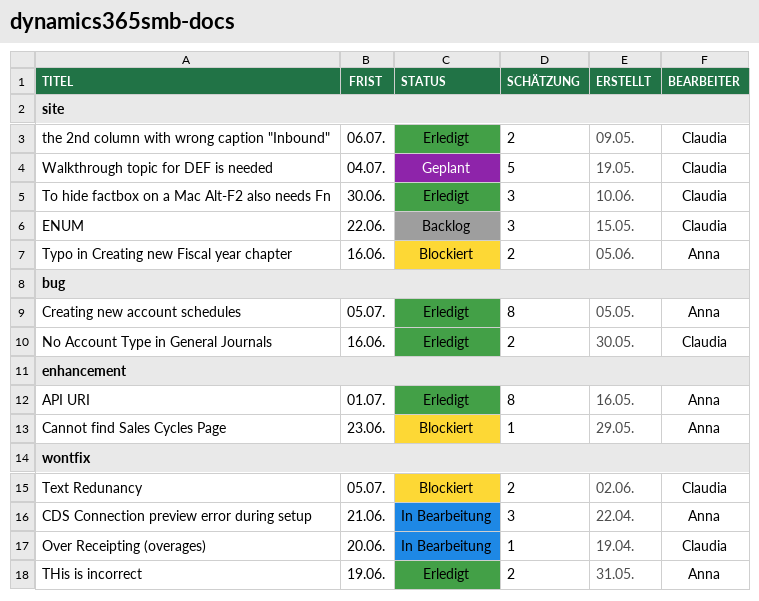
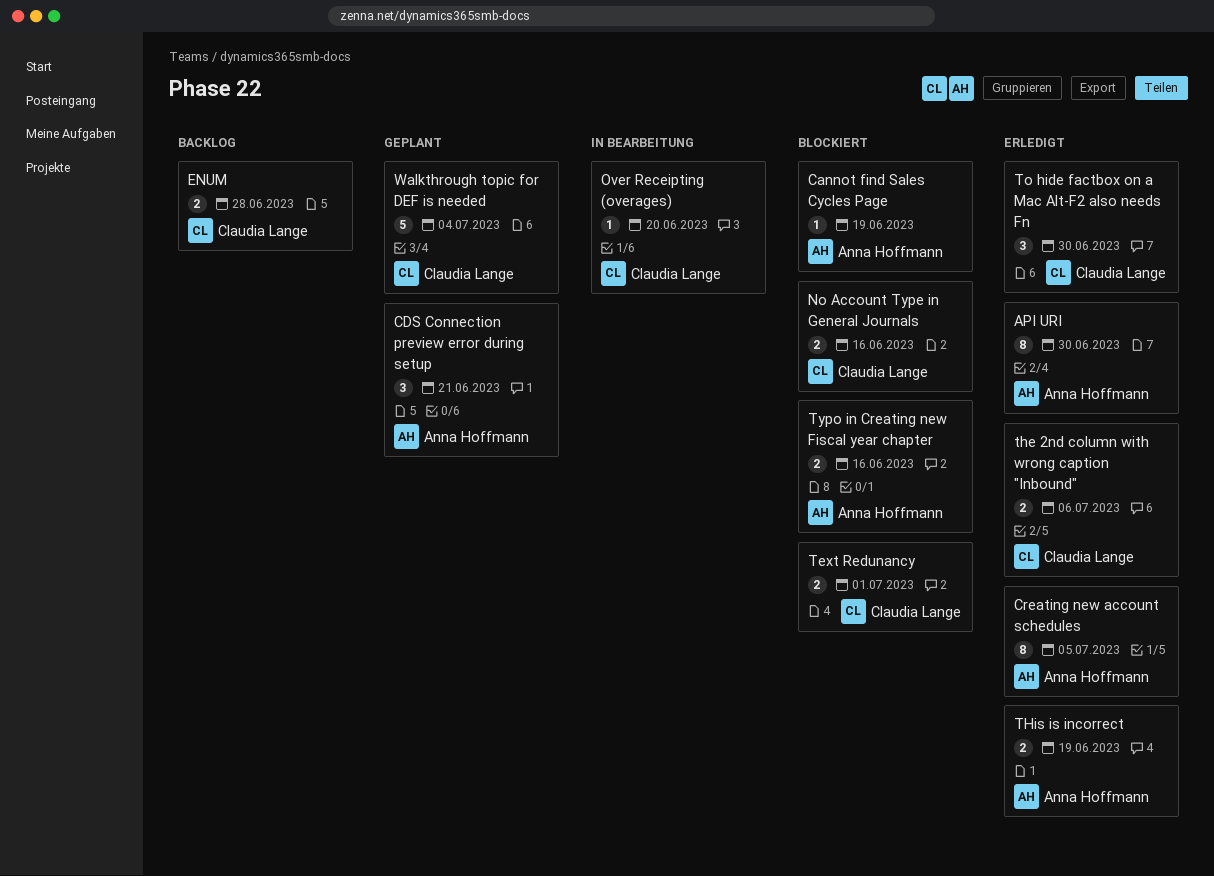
API URI, due: Jul 1 -> Jun 30
Cannot find Sales Cycles Page, due: Jun 23 -> Jun 19
CDS Connection preview error during setup, status: In Bearbeitung -> Geplant
ENUM, estimate: 3 -> 2
ENUM, due: Jun 22 -> Jun 28
No Account Type in General Journals, status: Erledigt -> Blockiert
Text Redunancy, due: Jul 5 -> Jul 1

